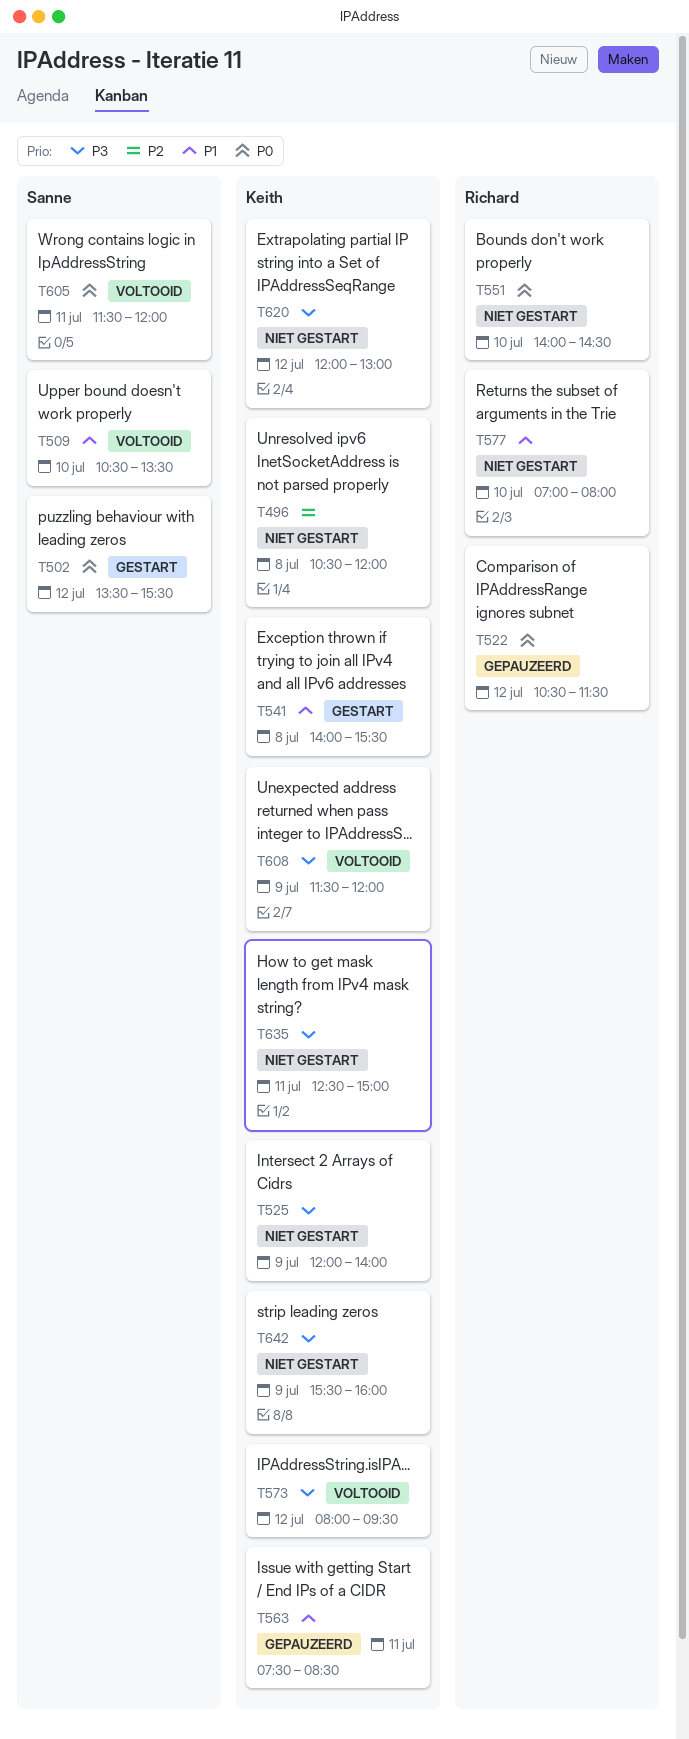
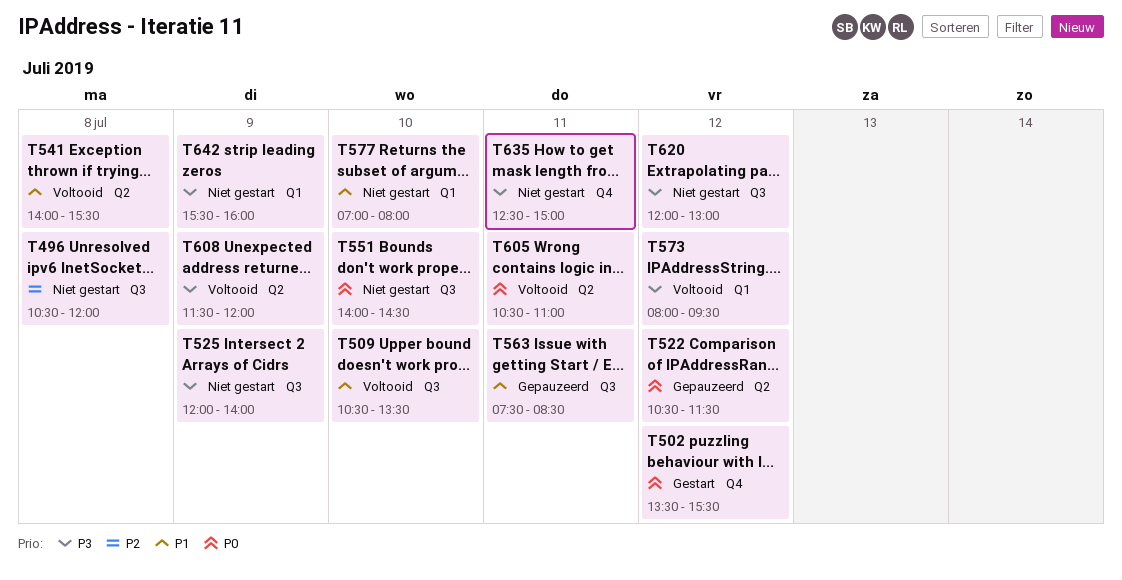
T541, status: Gestart -> Voltooid
T605, begins: 11:30 -> 10:30
T605, ends: 12:00 -> 11:00

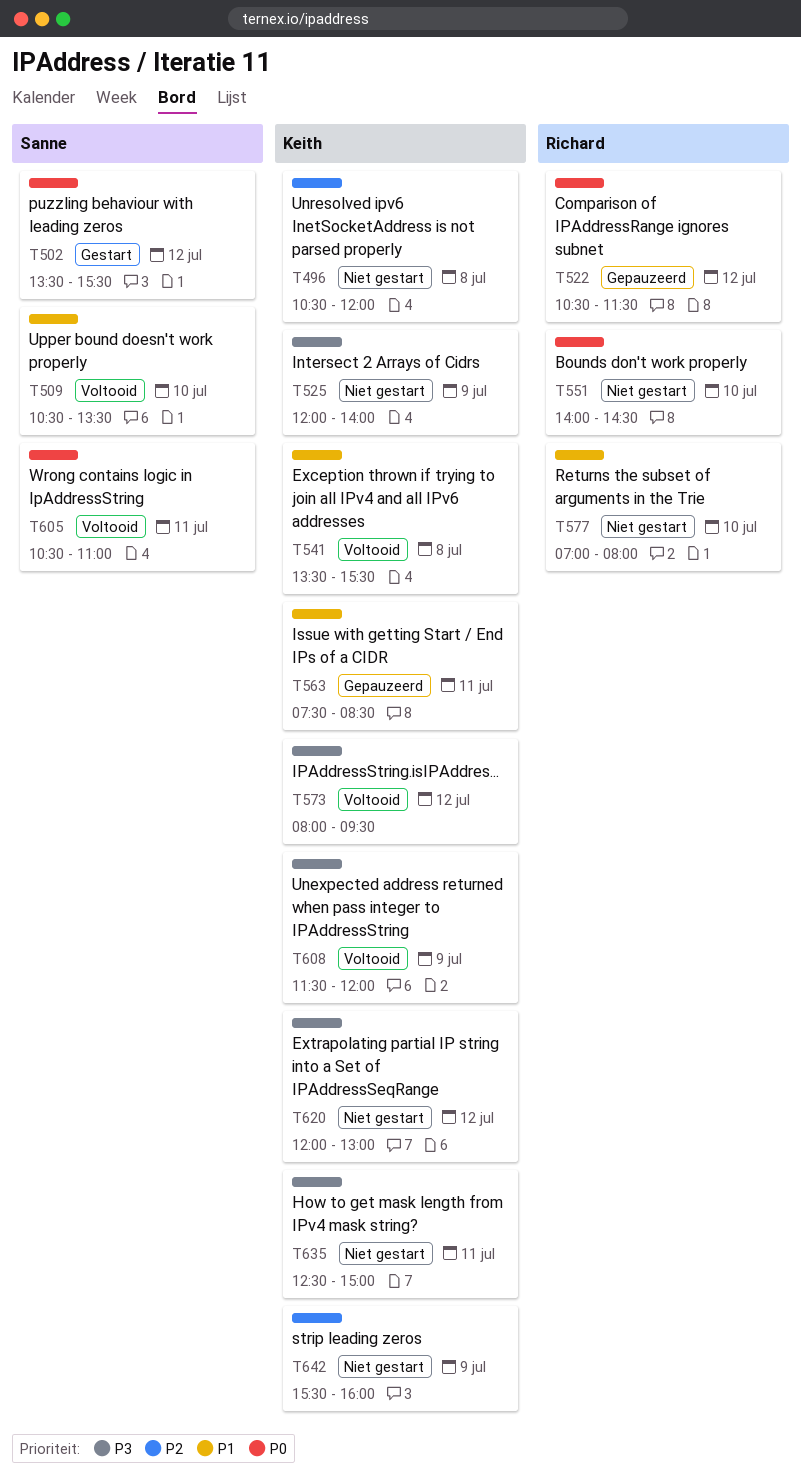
T541, begins: 14:00 -> 13:30
T642, priority: P3 -> P2

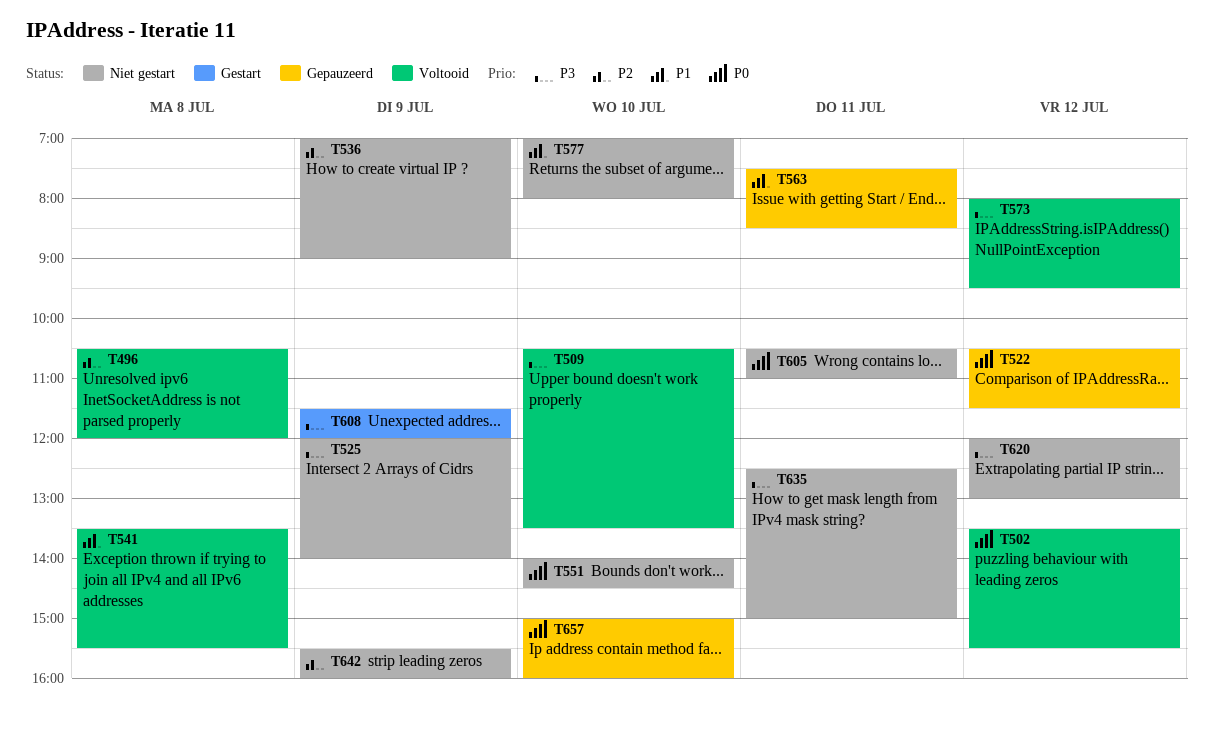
T496, status: Niet gestart -> Voltooid
T502, status: Gestart -> Voltooid
T509, priority: P1 -> P3
T536: none -> present
T605, status: Voltooid -> Niet gestart
T608, status: Voltooid -> Gestart
T657: none -> present

